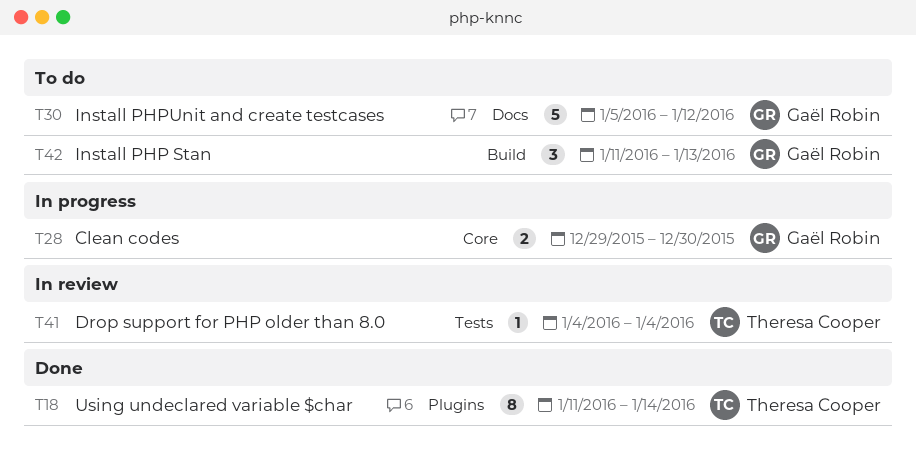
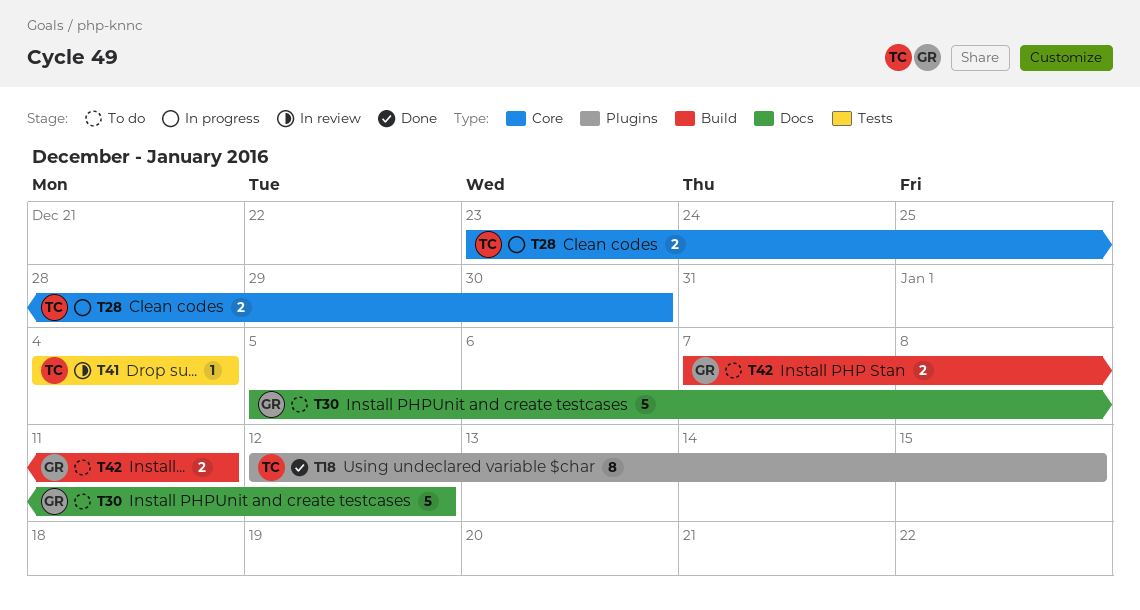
T18, start: Jan 11 -> Jan 12
T18, due: Jan 14 -> Jan 15
T28, owner: Gaël Robin -> Theresa Cooper
T28, start: Dec 29 -> Dec 23
T42, estimate: 3 -> 2
T42, start: Jan 11 -> Jan 7
T42, due: Jan 13 -> Jan 11

